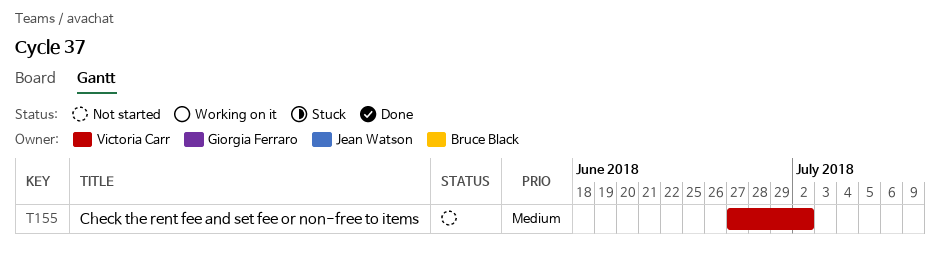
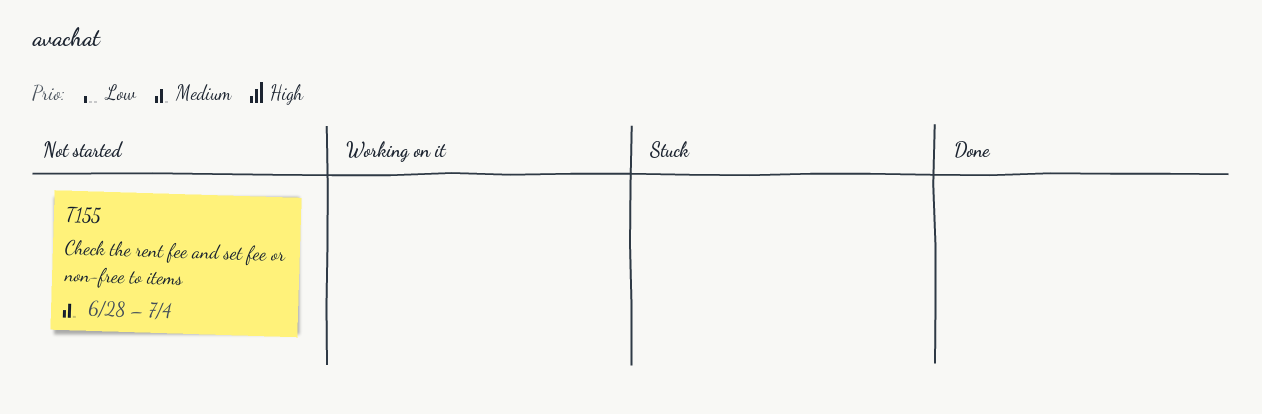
T155, start: Jun 27 -> Jun 28
T155, due: Jul 2 -> Jul 4

